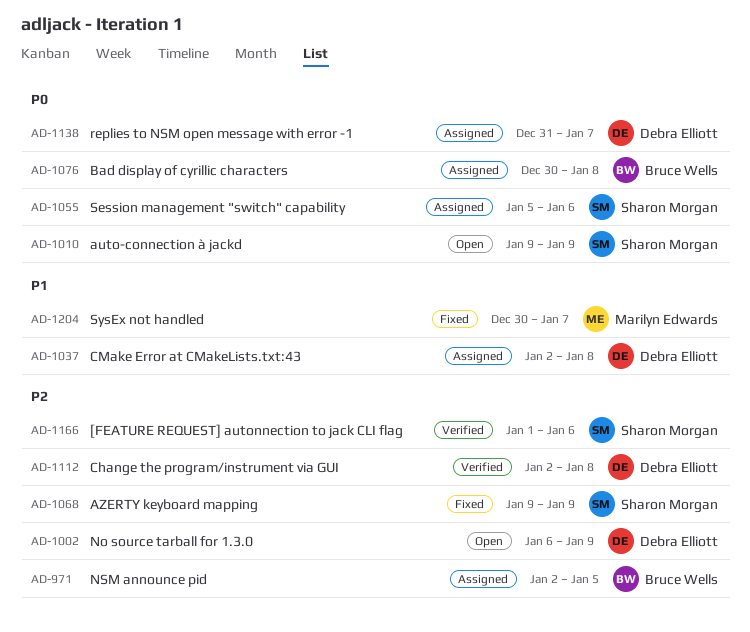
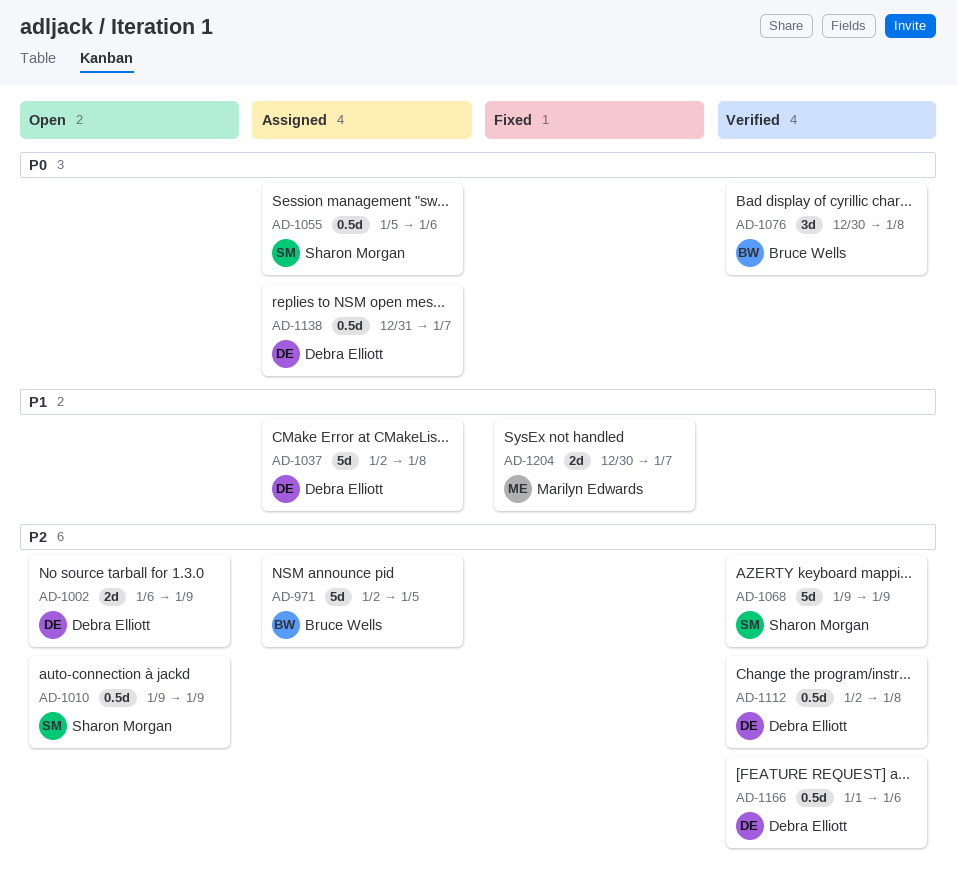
AD-1010, priority: P0 -> P2
AD-1068, status: Fixed -> Verified
AD-1076, status: Assigned -> Verified
AD-1166, owner: Sharon Morgan -> Debra Elliott

